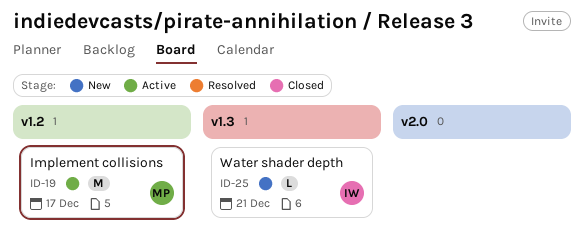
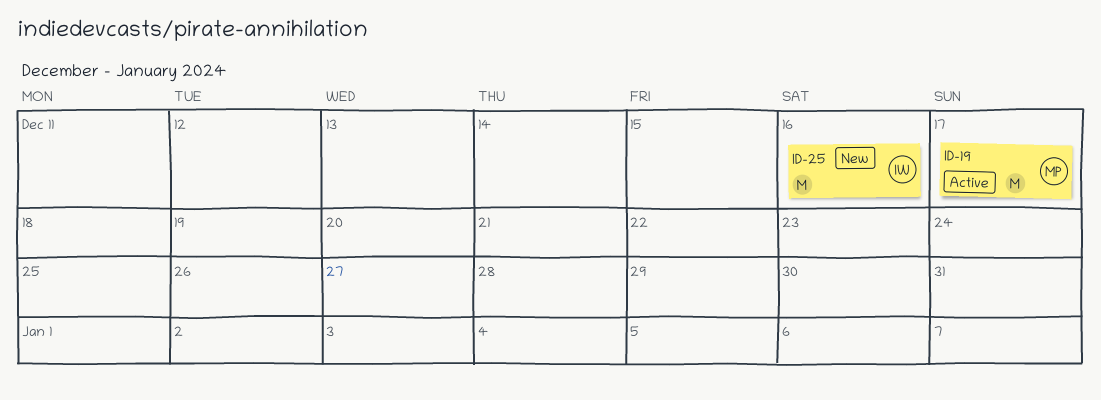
ID-25, estimate: L -> M
ID-25, due: Dec 21 -> Dec 16

